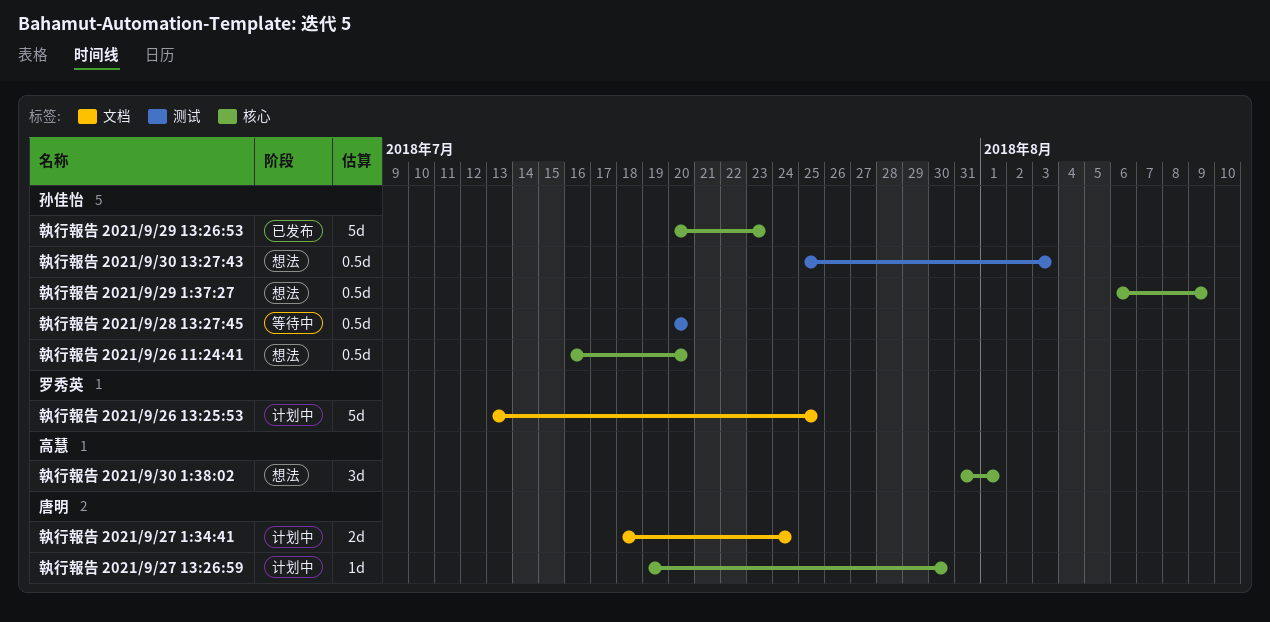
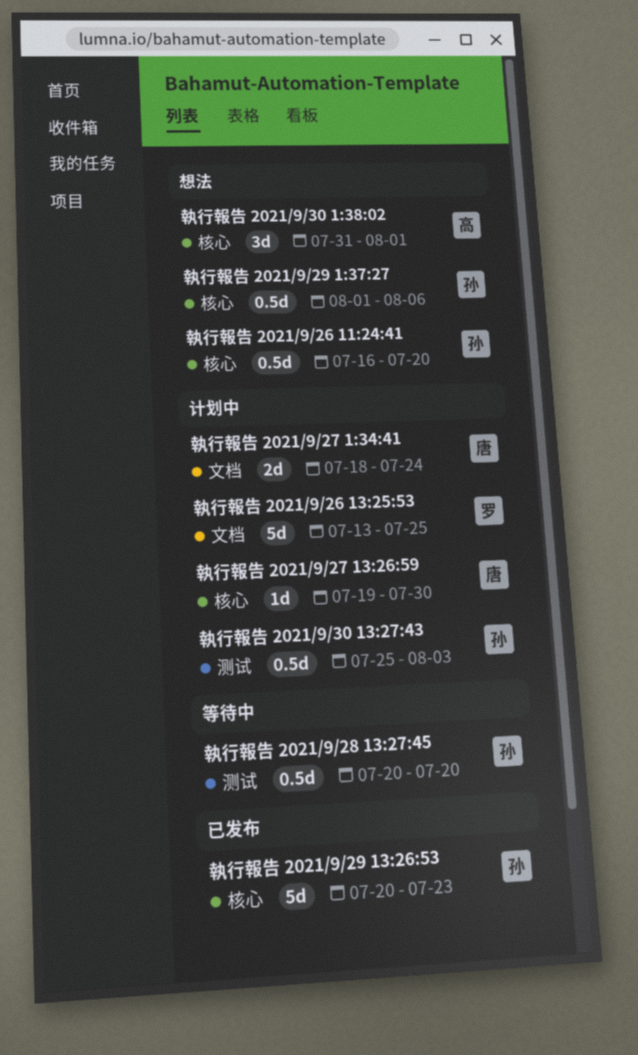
執行報告 2021/9/29 1:37:27, start: Aug 6 -> Aug 1
執行報告 2021/9/29 1:37:27, due: Aug 9 -> Aug 6
執行報告 2021/9/30 13:27:43, status: 想法 -> 计划中

